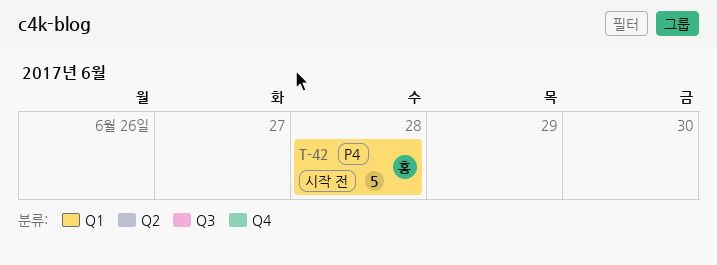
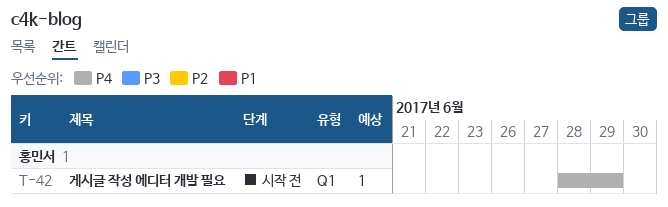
T-42, estimate: 5 -> 1
T-42, due: Jun 28 -> Jun 29

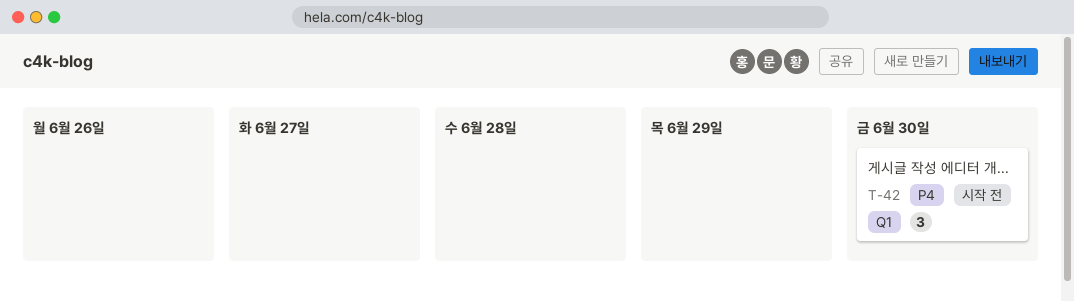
T-42, estimate: 1 -> 3
T-42, due: Jun 29 -> Jun 30

